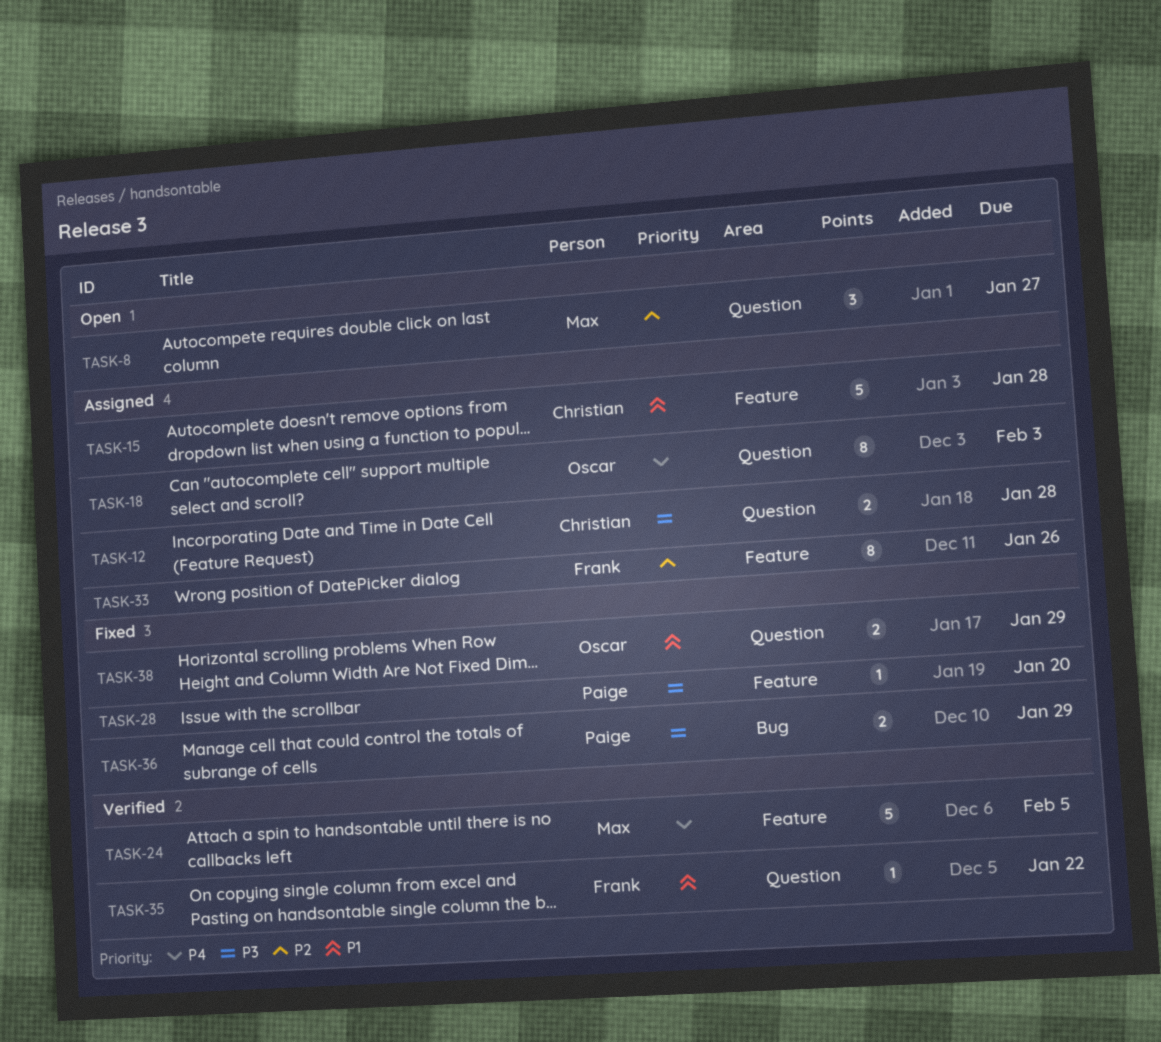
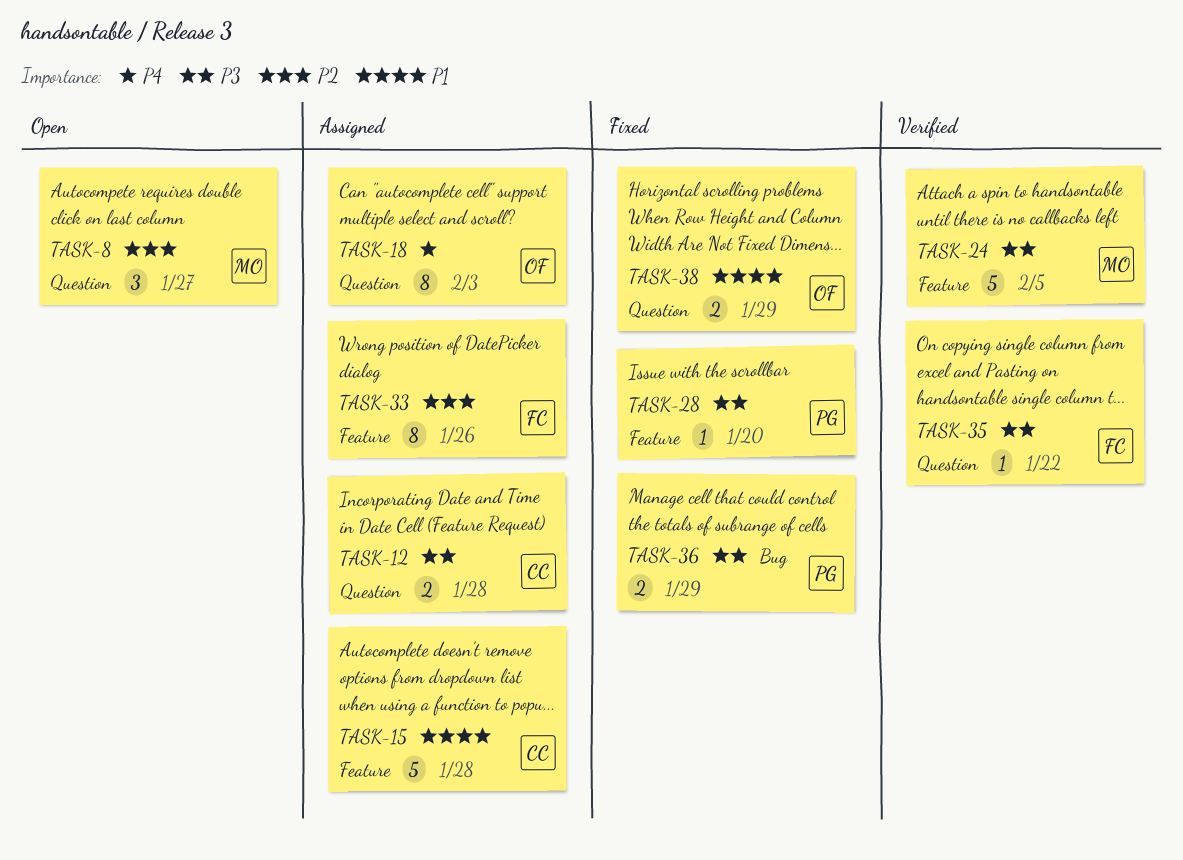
TASK-24, priority: P4 -> P3
TASK-35, priority: P1 -> P3

